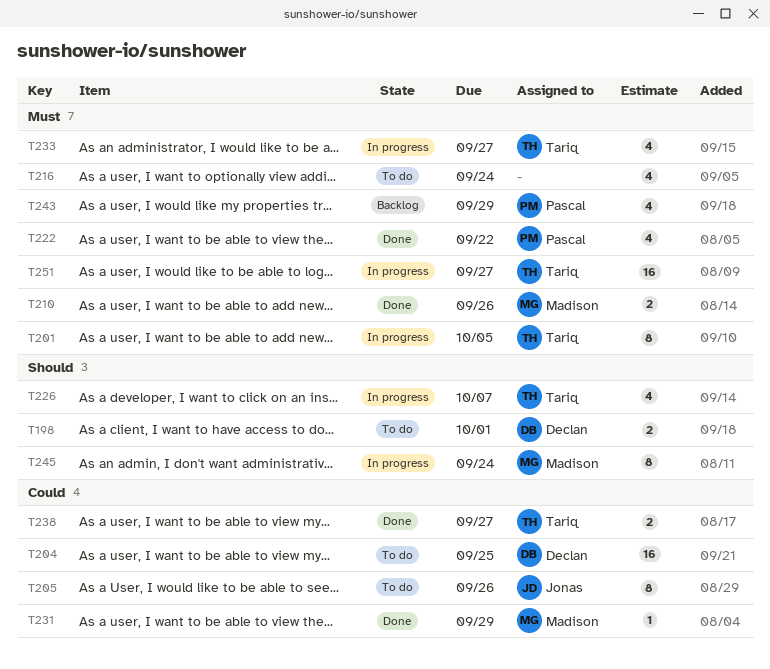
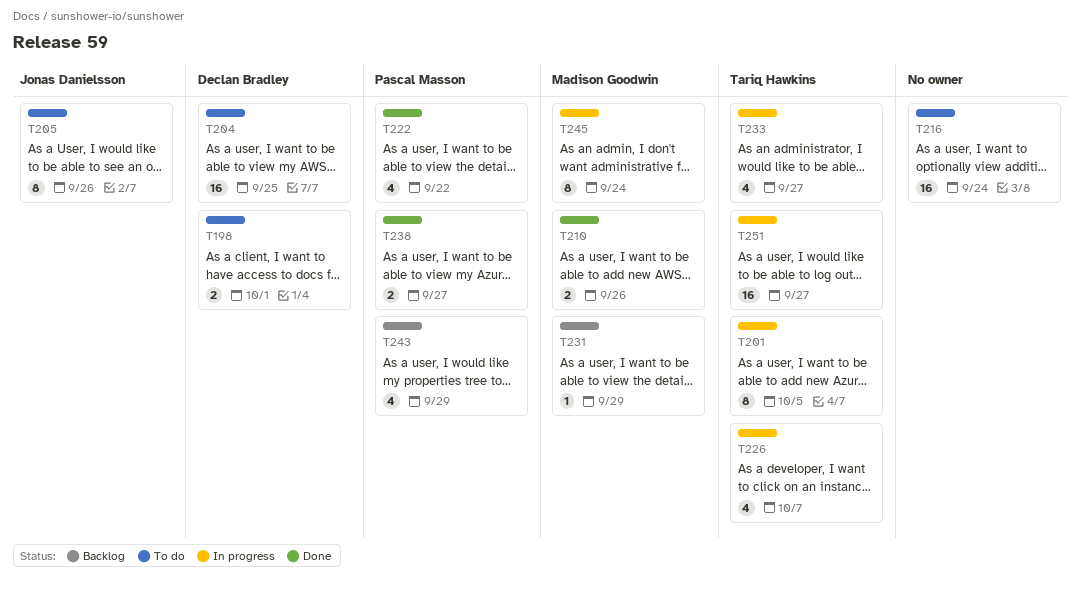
T216, estimate: 4 -> 16
T231, status: Done -> Backlog
T238, owner: Tariq Hawkins -> Pascal Masson

